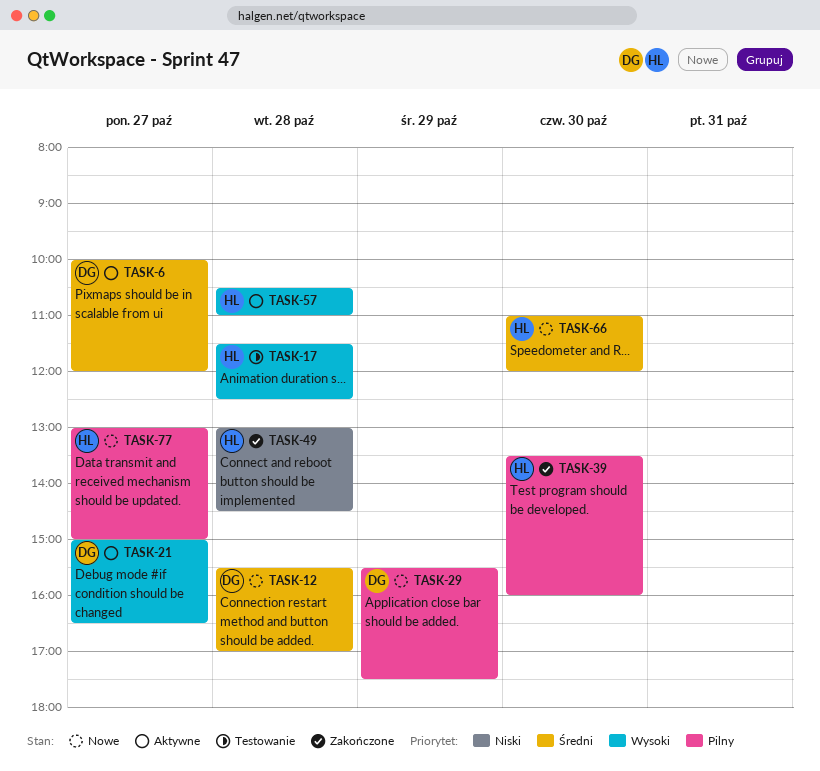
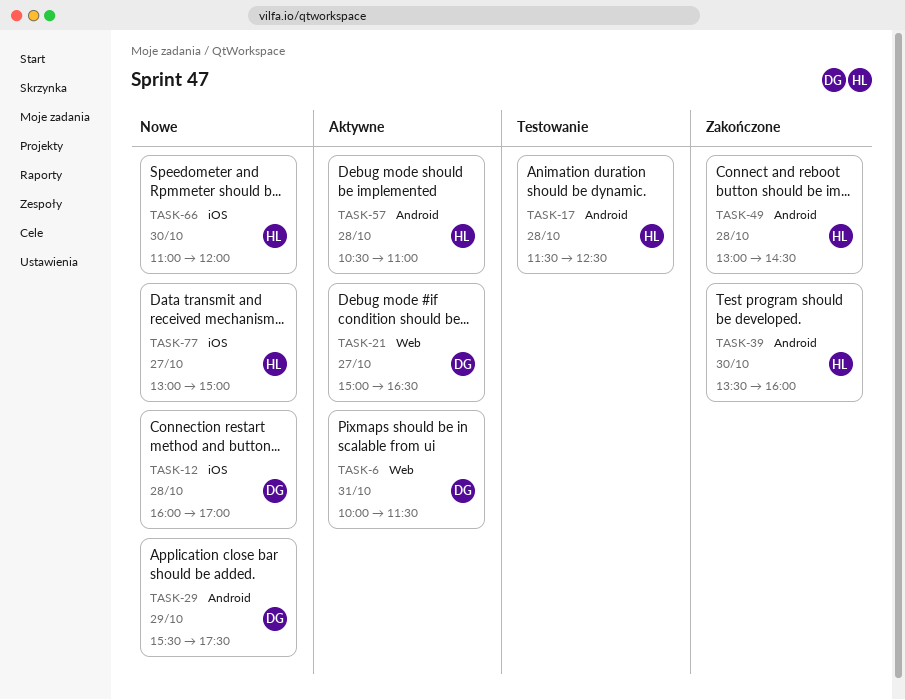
TASK-6, day: Oct 27 -> Oct 31
TASK-6, ends: 12:00 -> 11:30
TASK-12, begins: 15:30 -> 16:00

